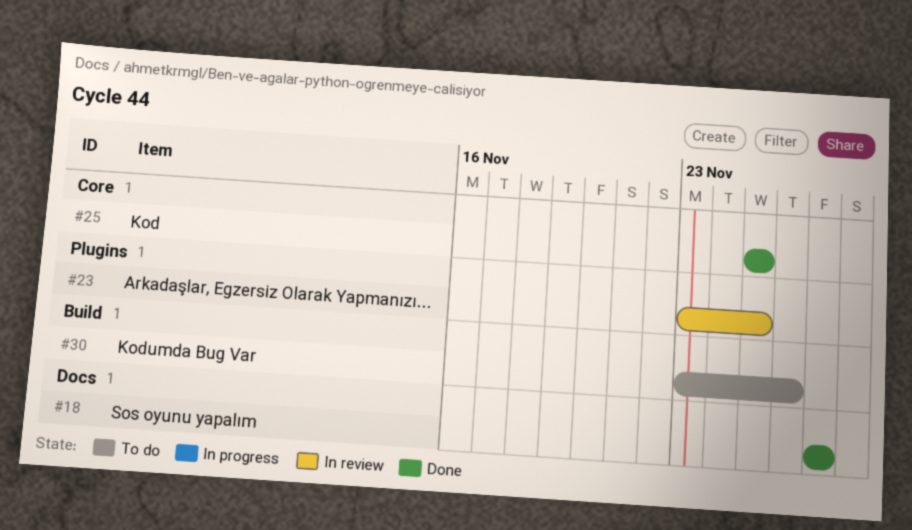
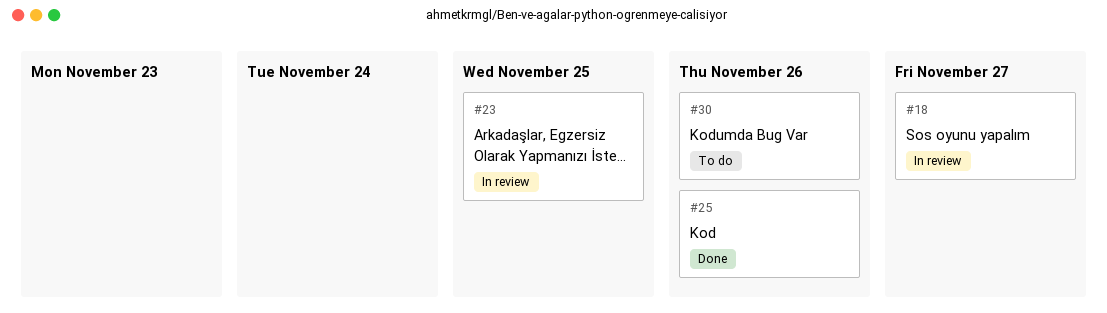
#18, status: Done -> In review
#25, due: Nov 25 -> Nov 26

